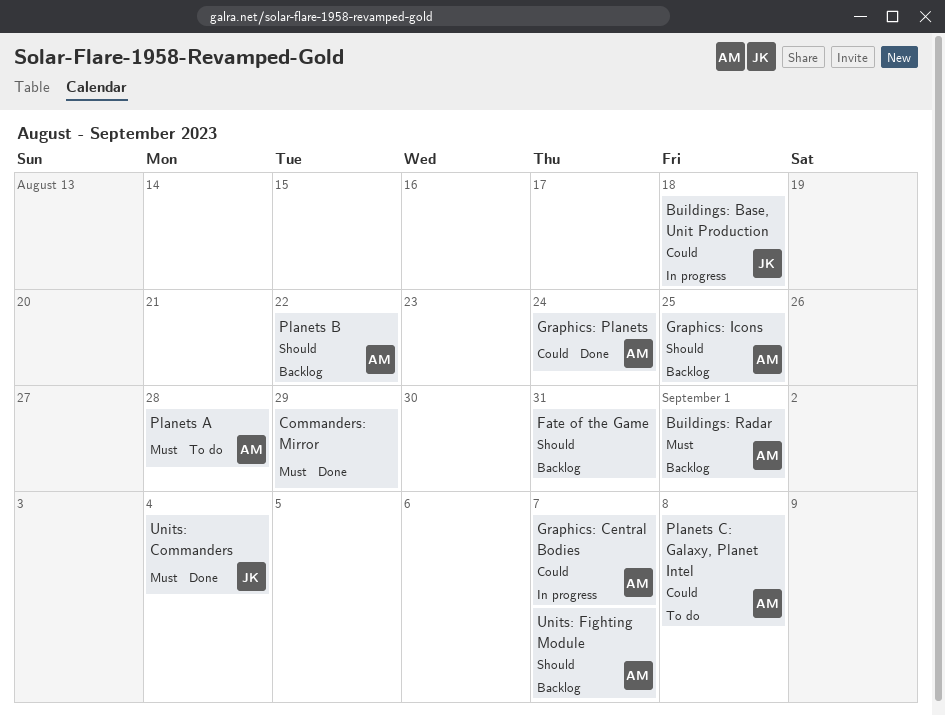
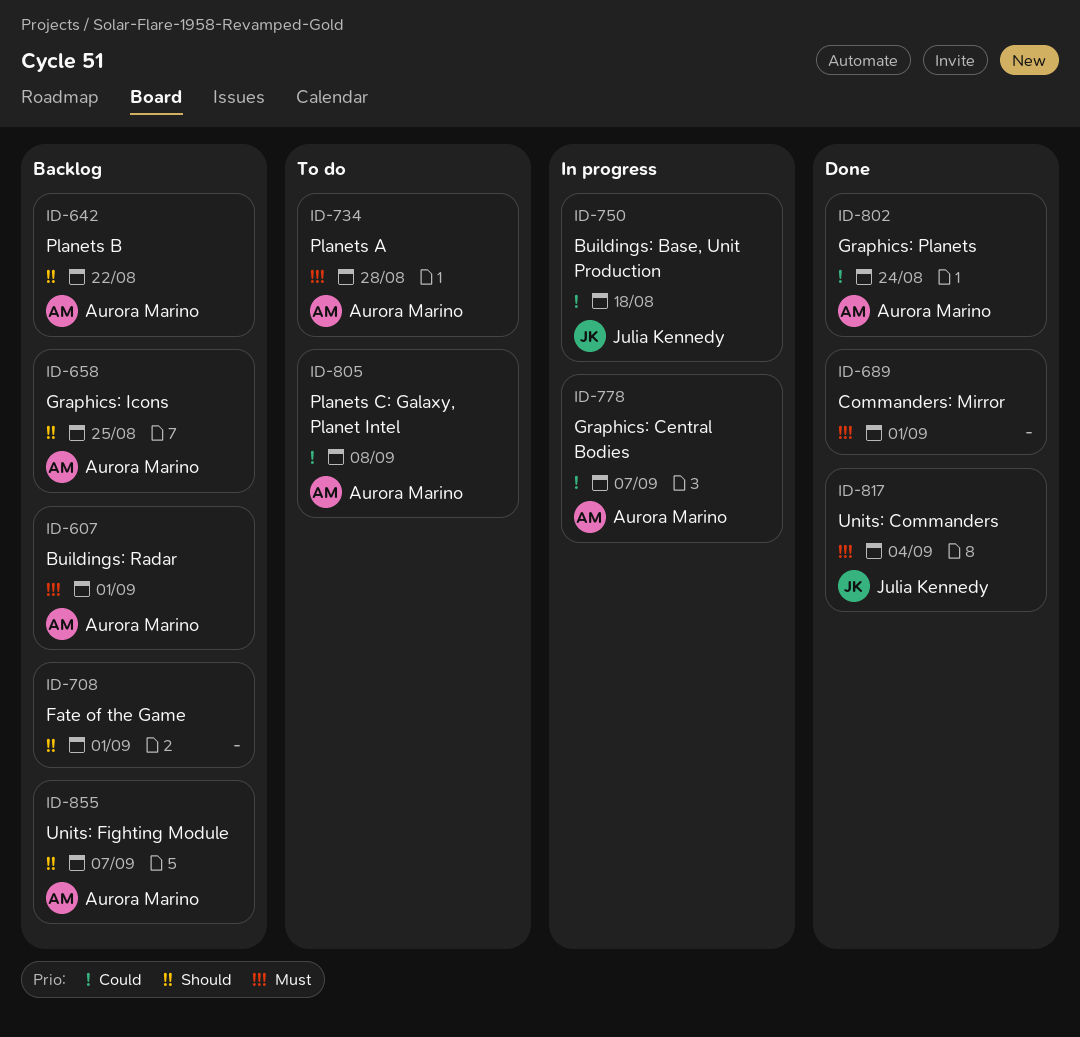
Commanders: Mirror, due: Aug 29 -> Sep 1
Fate of the Game, due: Aug 31 -> Sep 1

